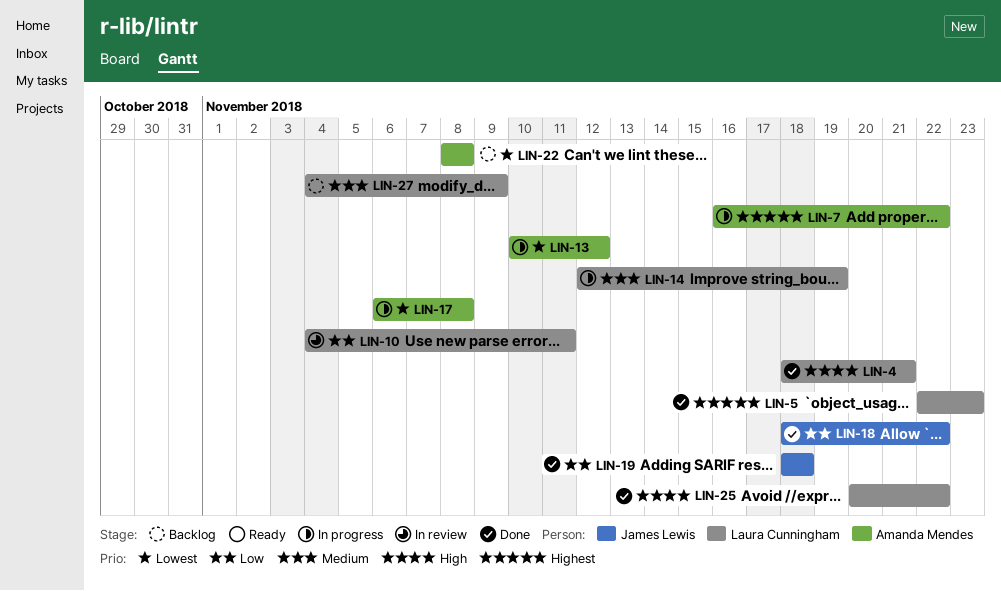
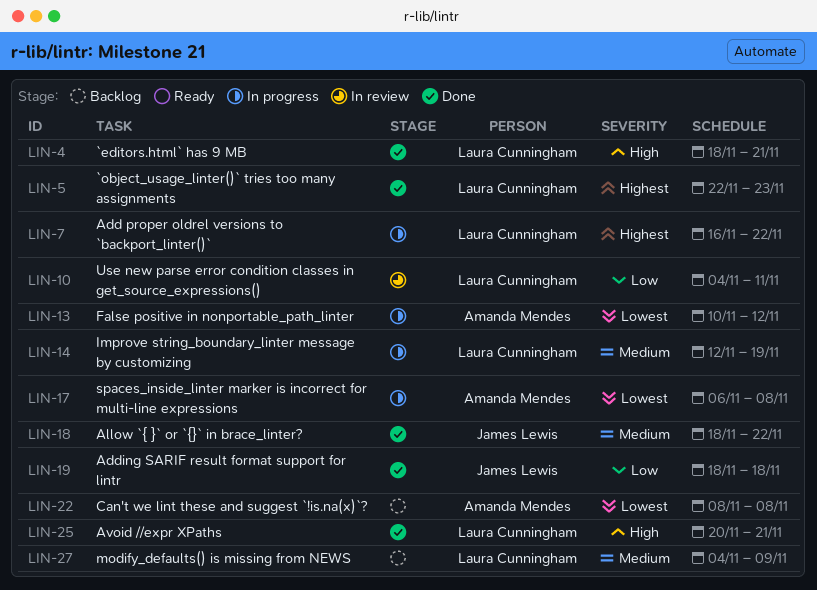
LIN-7, owner: Amanda Mendes -> Laura Cunningham
LIN-18, priority: Low -> Medium
LIN-25, due: Nov 22 -> Nov 21

